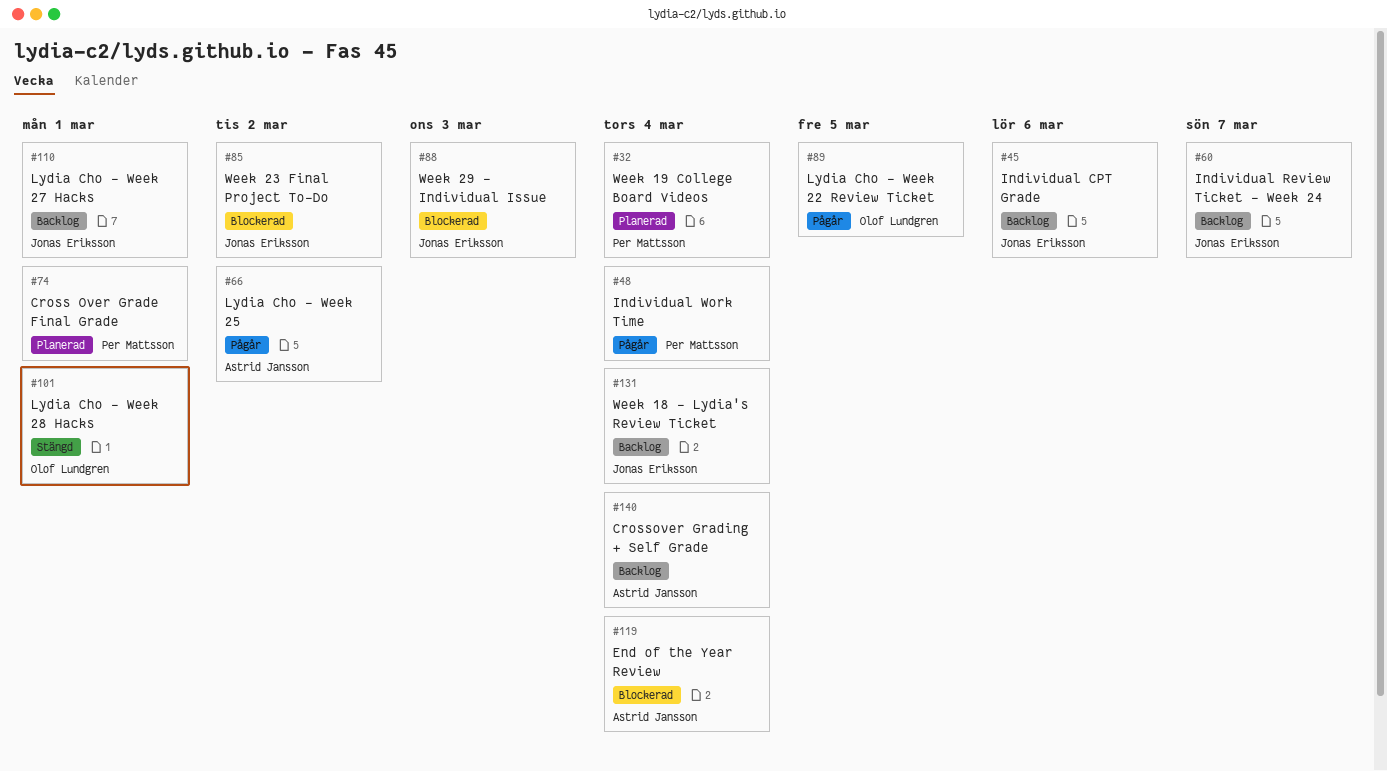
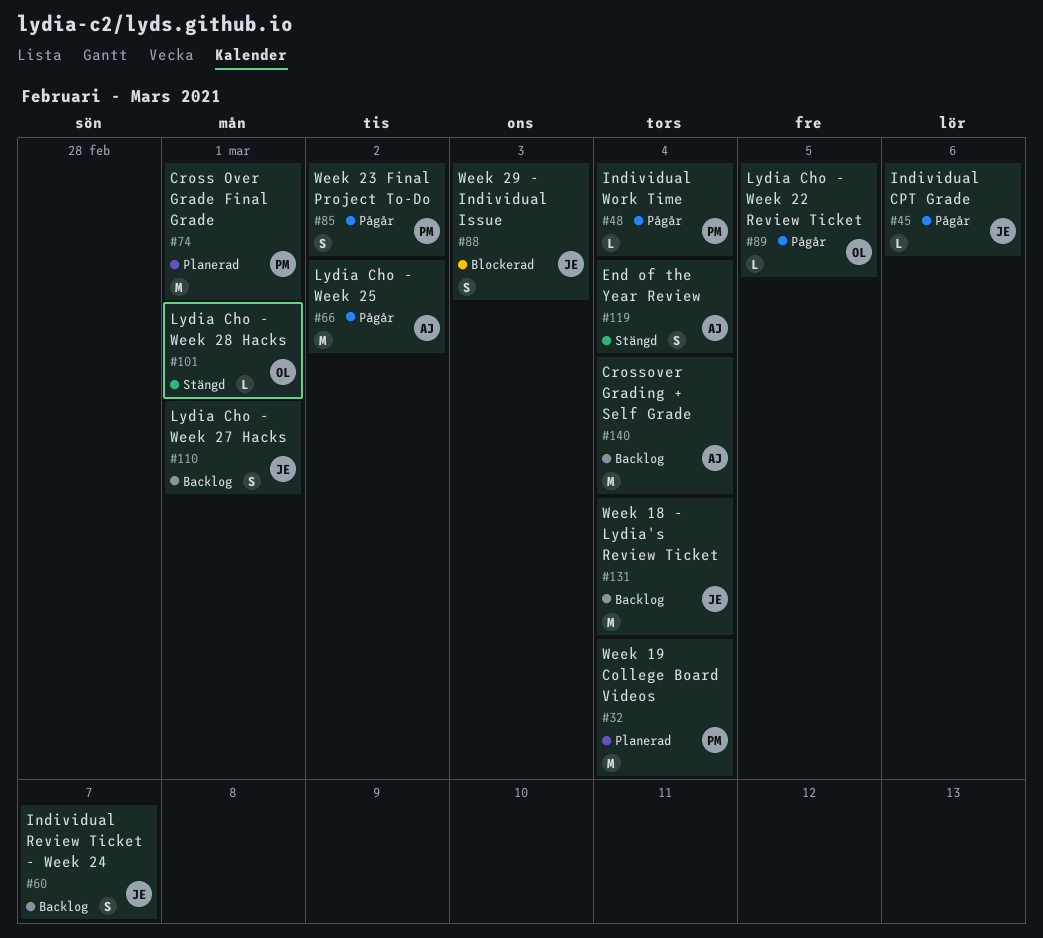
#45, status: Backlog -> Pågår
#85, status: Blockerad -> Pågår
#85, owner: Jonas Eriksson -> Per Mattsson
#119, status: Blockerad -> Stängd

